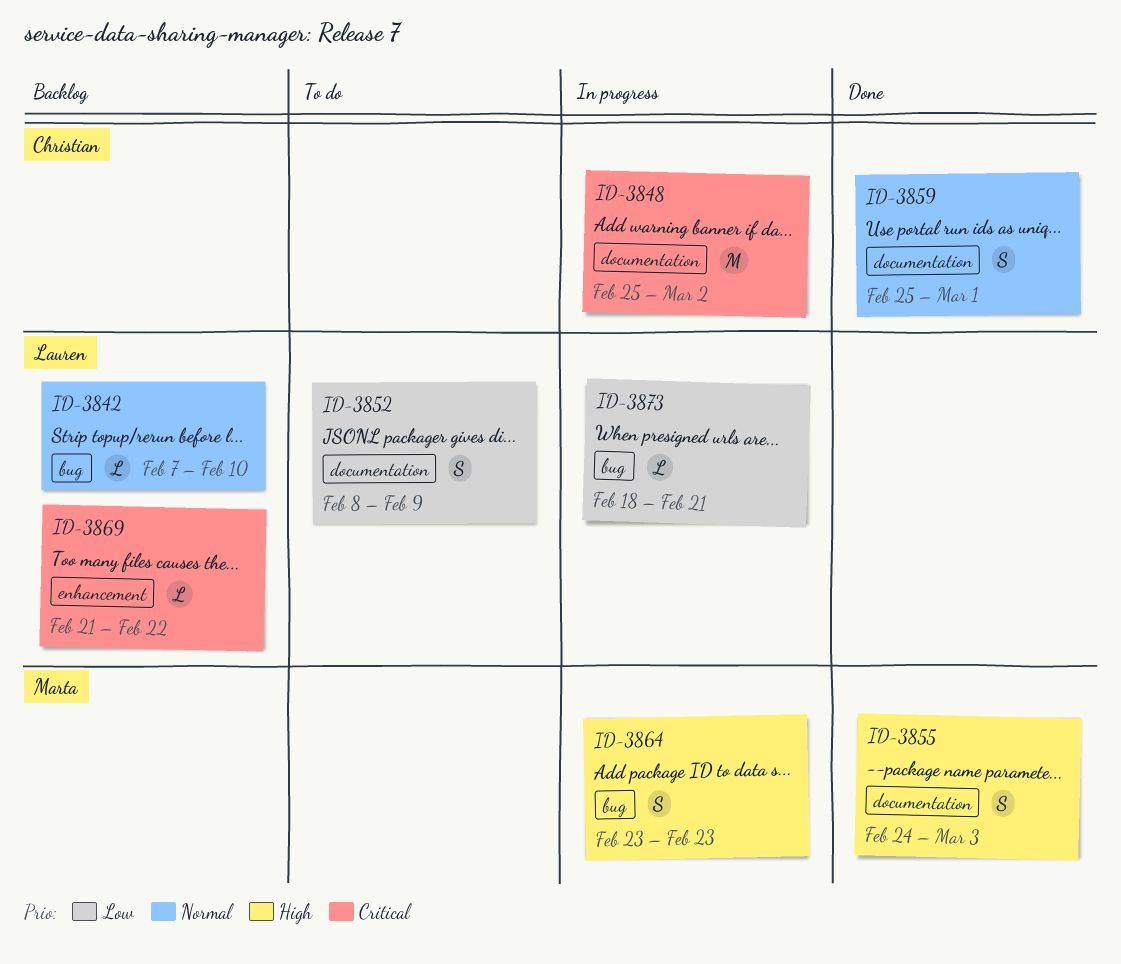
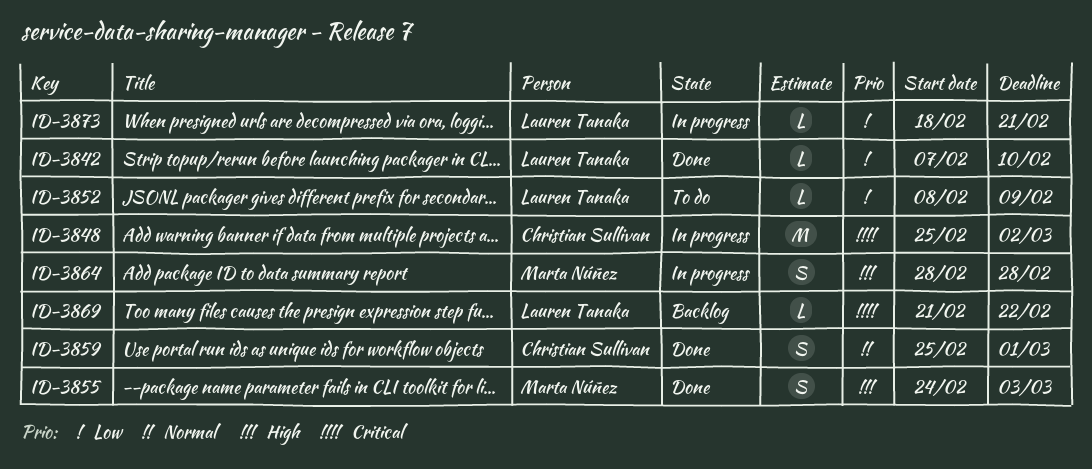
ID-3842, status: Backlog -> Done
ID-3842, priority: Normal -> Low
ID-3852, estimate: S -> L
ID-3864, start: Feb 23 -> Feb 28
ID-3864, due: Feb 23 -> Feb 28

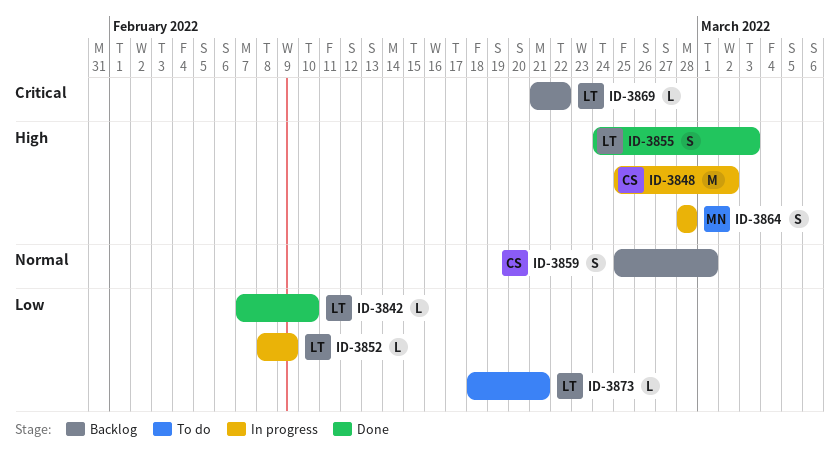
ID-3848, priority: Critical -> High
ID-3852, status: To do -> In progress
ID-3855, owner: Marta Núñez -> Lauren Tanaka
ID-3859, status: Done -> Backlog
ID-3873, status: In progress -> To do

